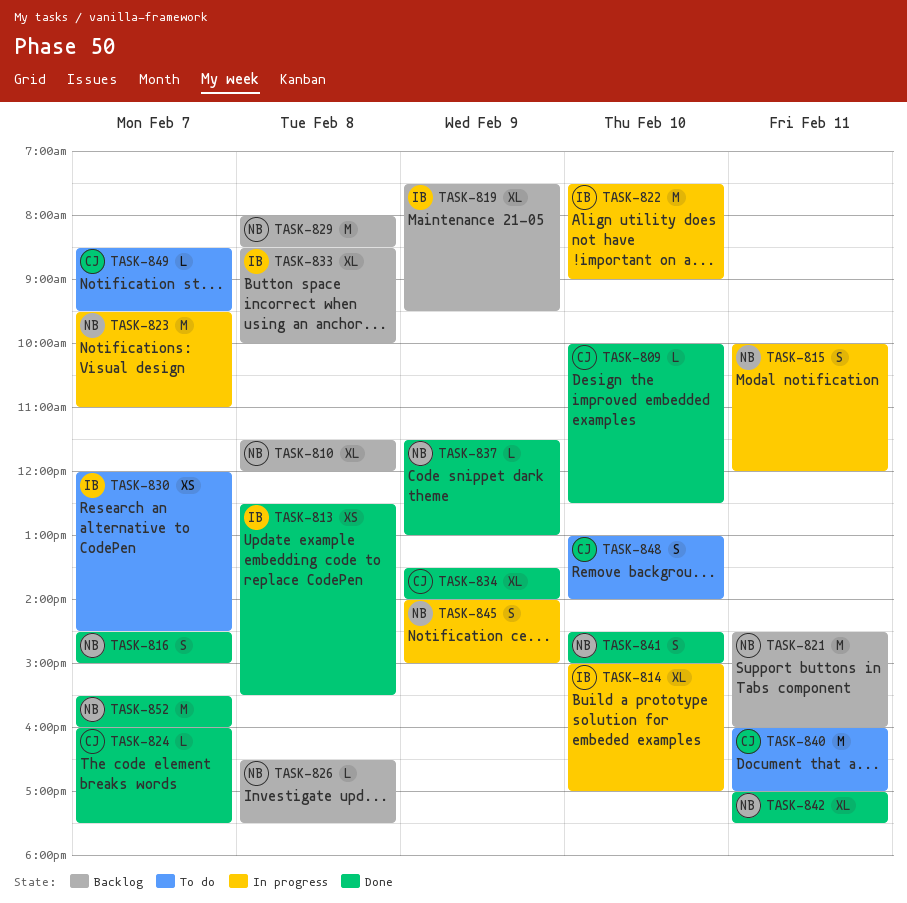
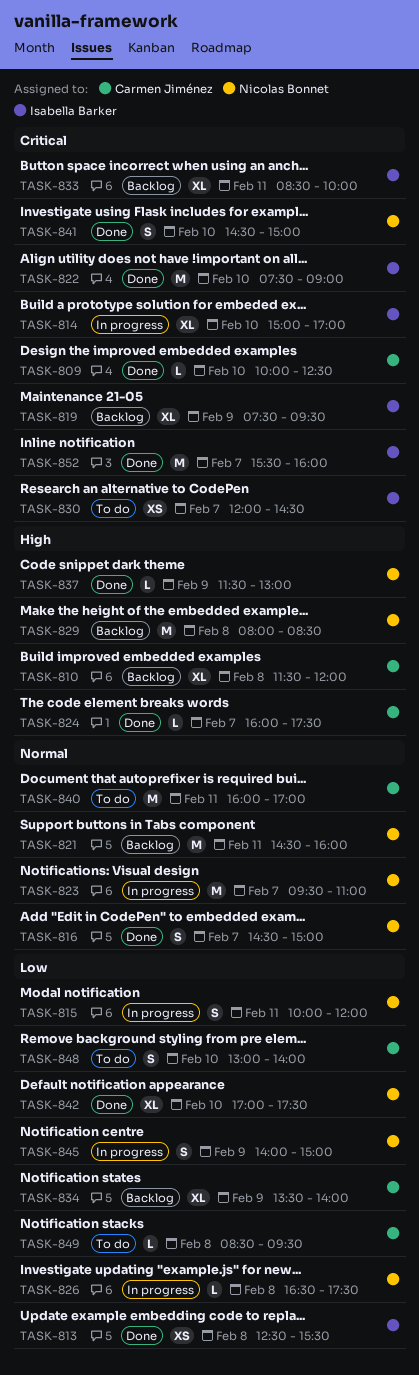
TASK-810, owner: Nicolas Bonnet -> Carmen Jiménez
TASK-822, status: In progress -> Done
TASK-826, status: Backlog -> In progress
TASK-833, day: Feb 8 -> Feb 11
TASK-834, status: Done -> Backlog
TASK-842, day: Feb 11 -> Feb 10
TASK-849, day: Feb 7 -> Feb 8
TASK-852, owner: Nicolas Bonnet -> Isabella Barker

